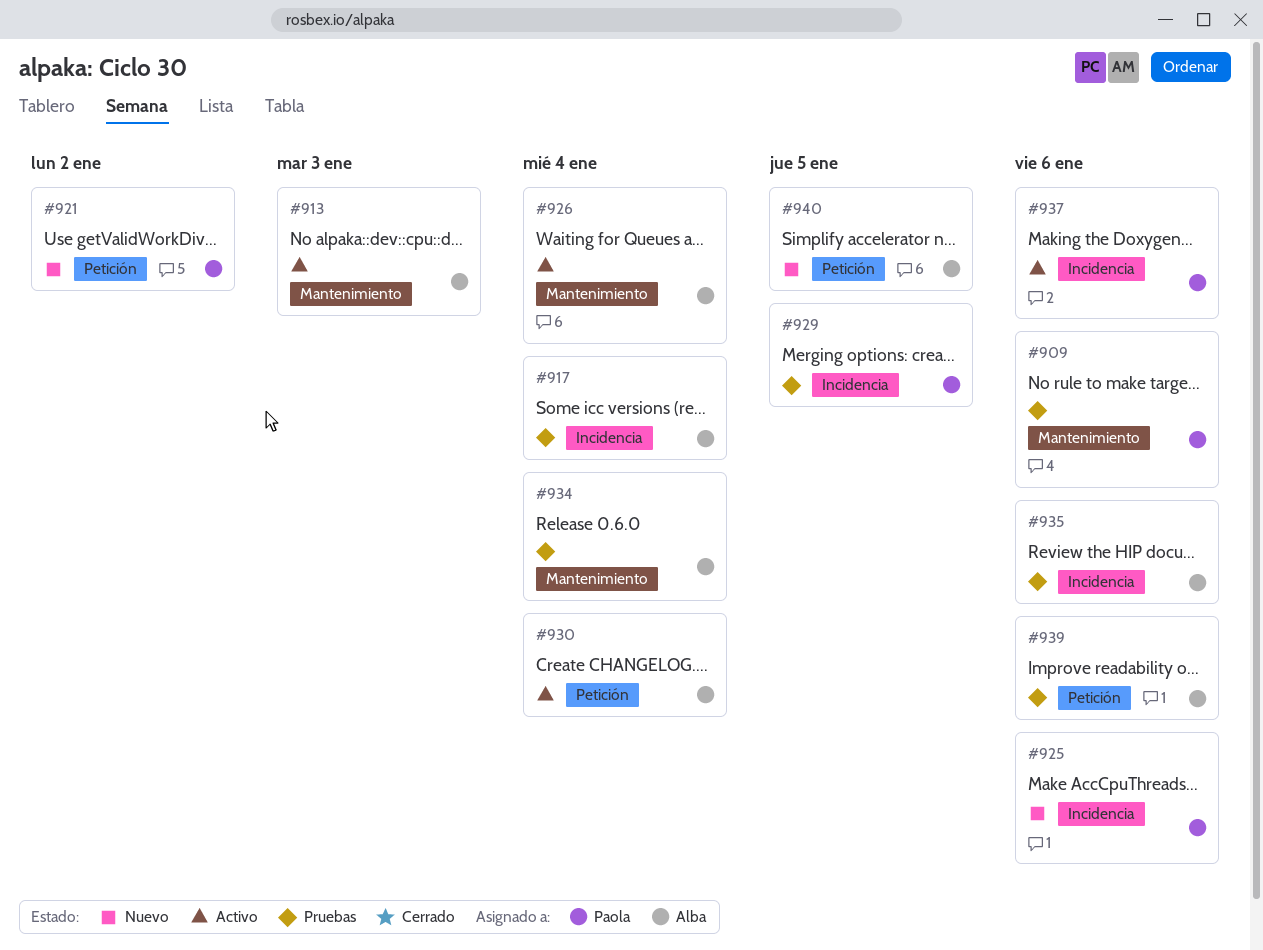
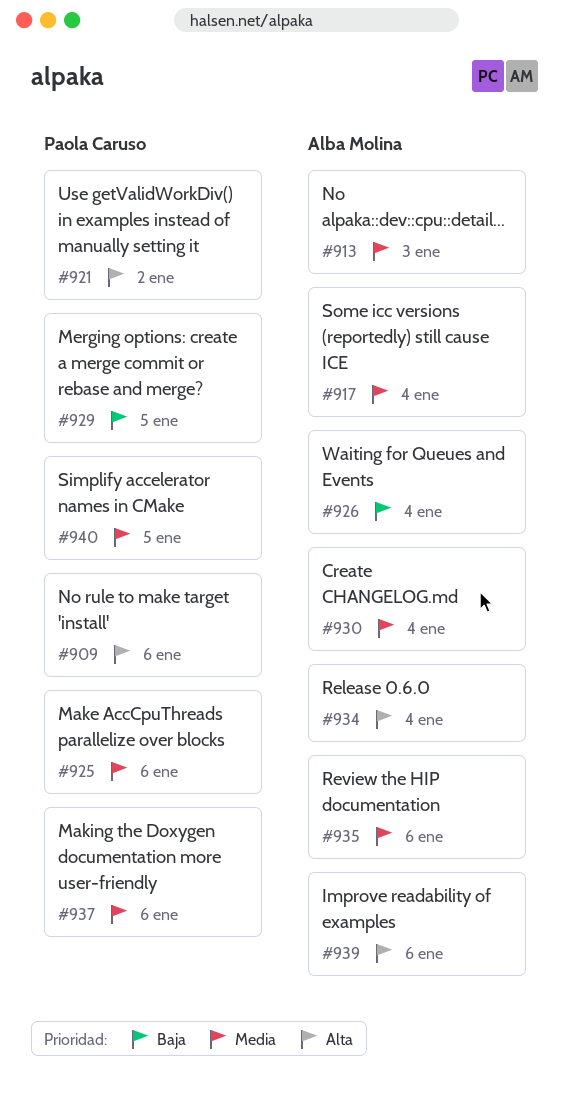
#940, owner: Alba Molina -> Paola Caruso

